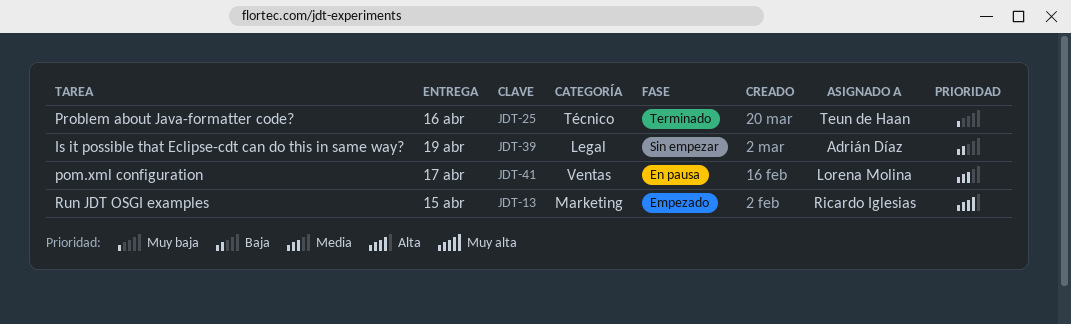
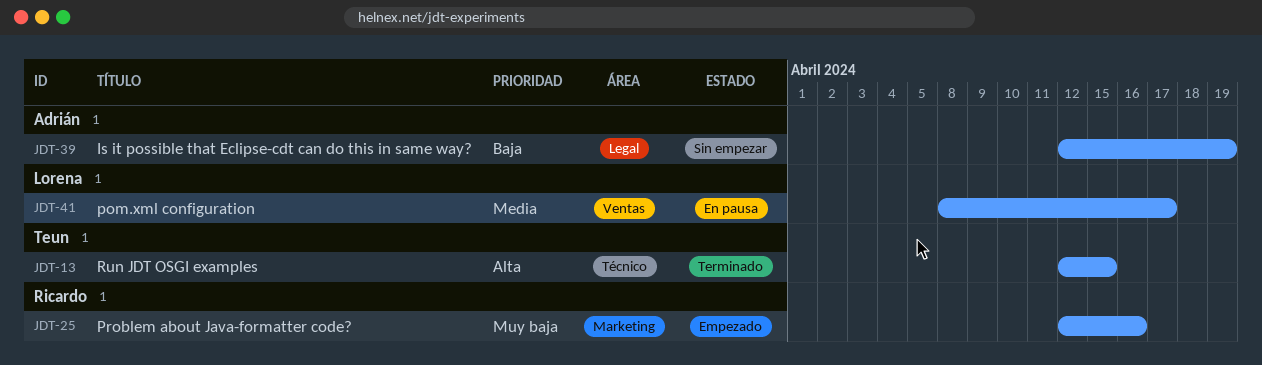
JDT-13, status: Empezado -> Terminado
JDT-13, owner: Ricardo Iglesias -> Teun de Haan
JDT-13, label: Marketing -> Técnico
JDT-25, status: Terminado -> Empezado
JDT-25, owner: Teun de Haan -> Ricardo Iglesias
JDT-25, label: Técnico -> Marketing

